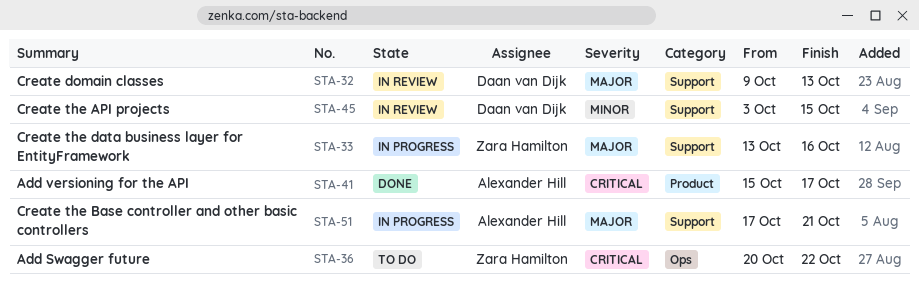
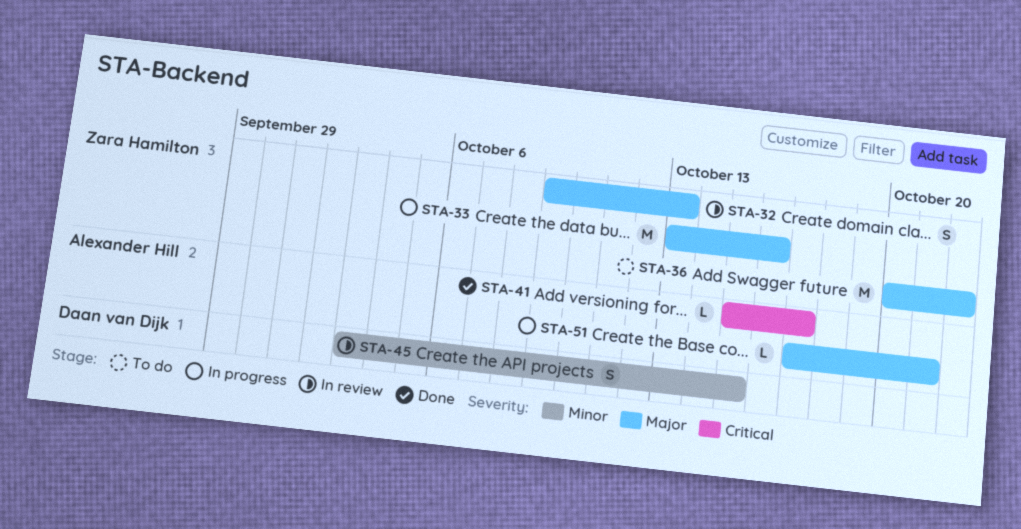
STA-32, owner: Daan van Dijk -> Zara Hamilton
STA-36, priority: Critical -> Major

